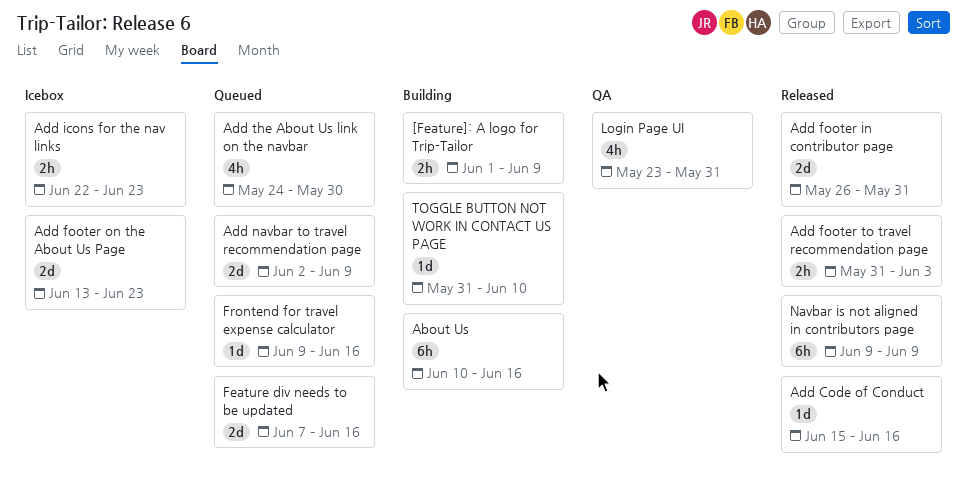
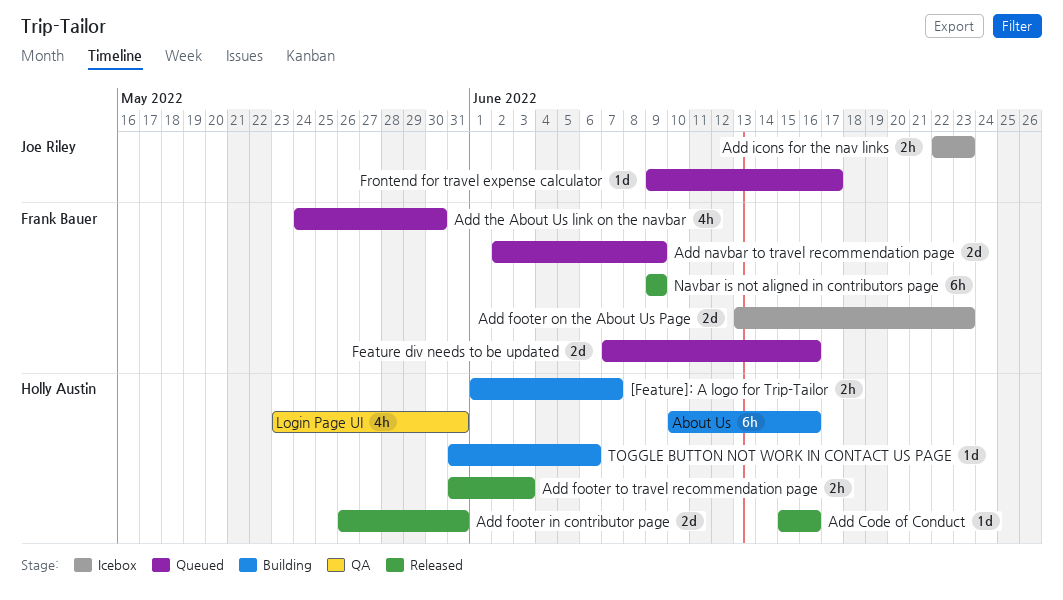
[Feature]: A logo for Trip-Tailor, due: Jun 9 -> Jun 7
Frontend for travel expense calculator, due: Jun 16 -> Jun 17
TOGGLE BUTTON NOT WORK IN CONTACT US PAGE, due: Jun 10 -> Jun 6

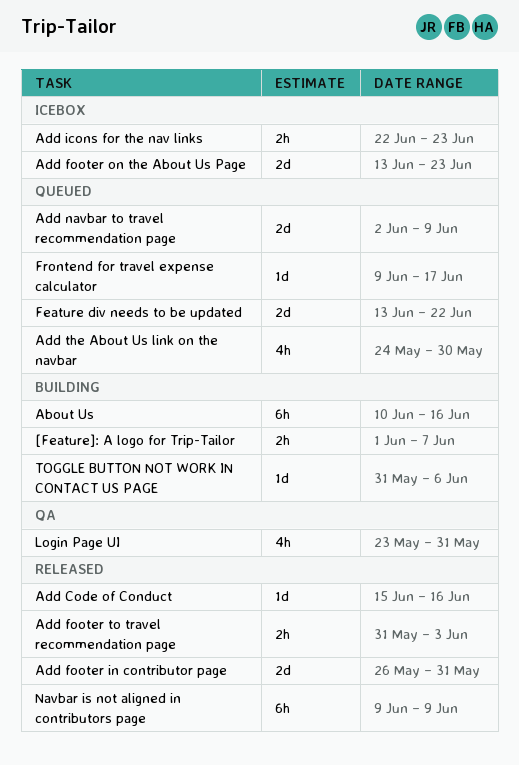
Feature div needs to be updated, start: Jun 7 -> Jun 13
Feature div needs to be updated, due: Jun 16 -> Jun 22

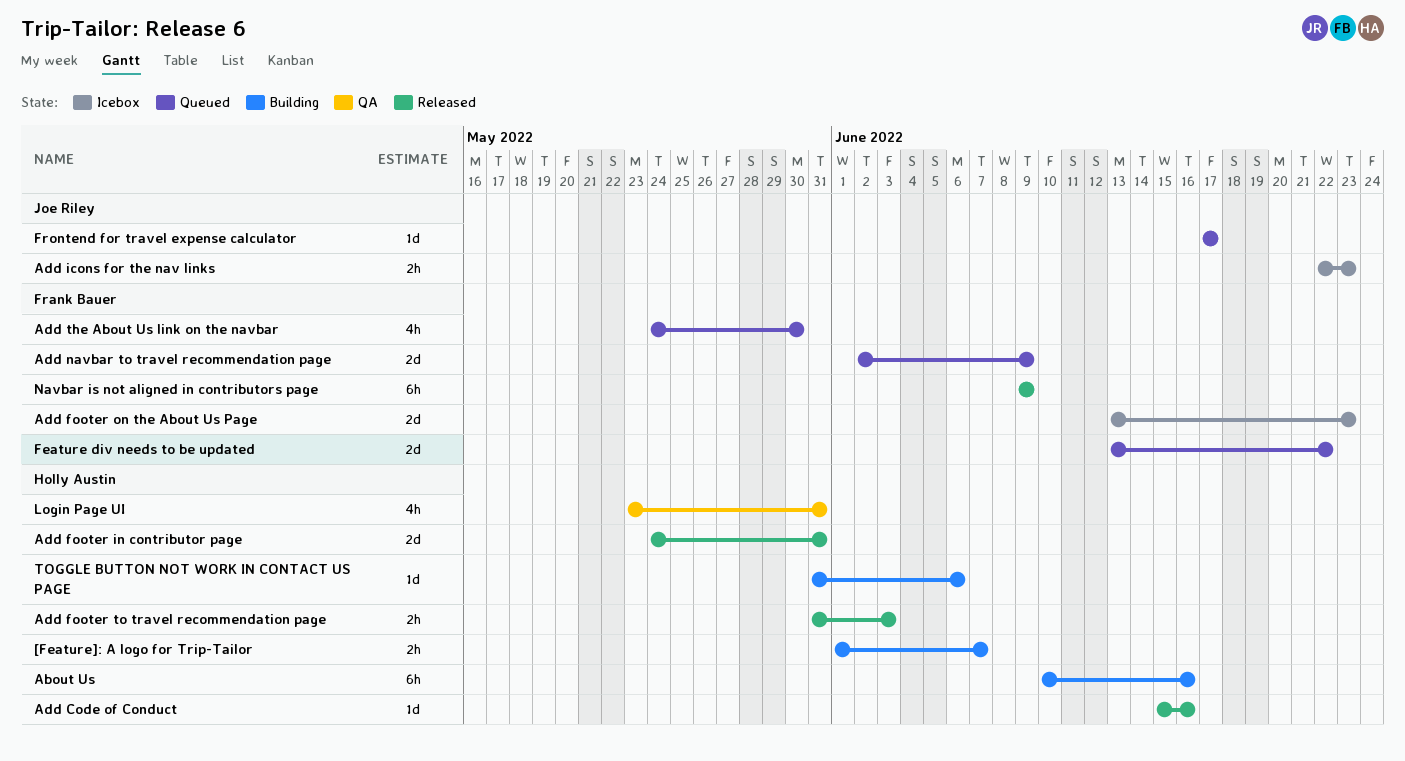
Add footer in contributor page, start: May 26 -> May 24
Frontend for travel expense calculator, start: Jun 9 -> Jun 17

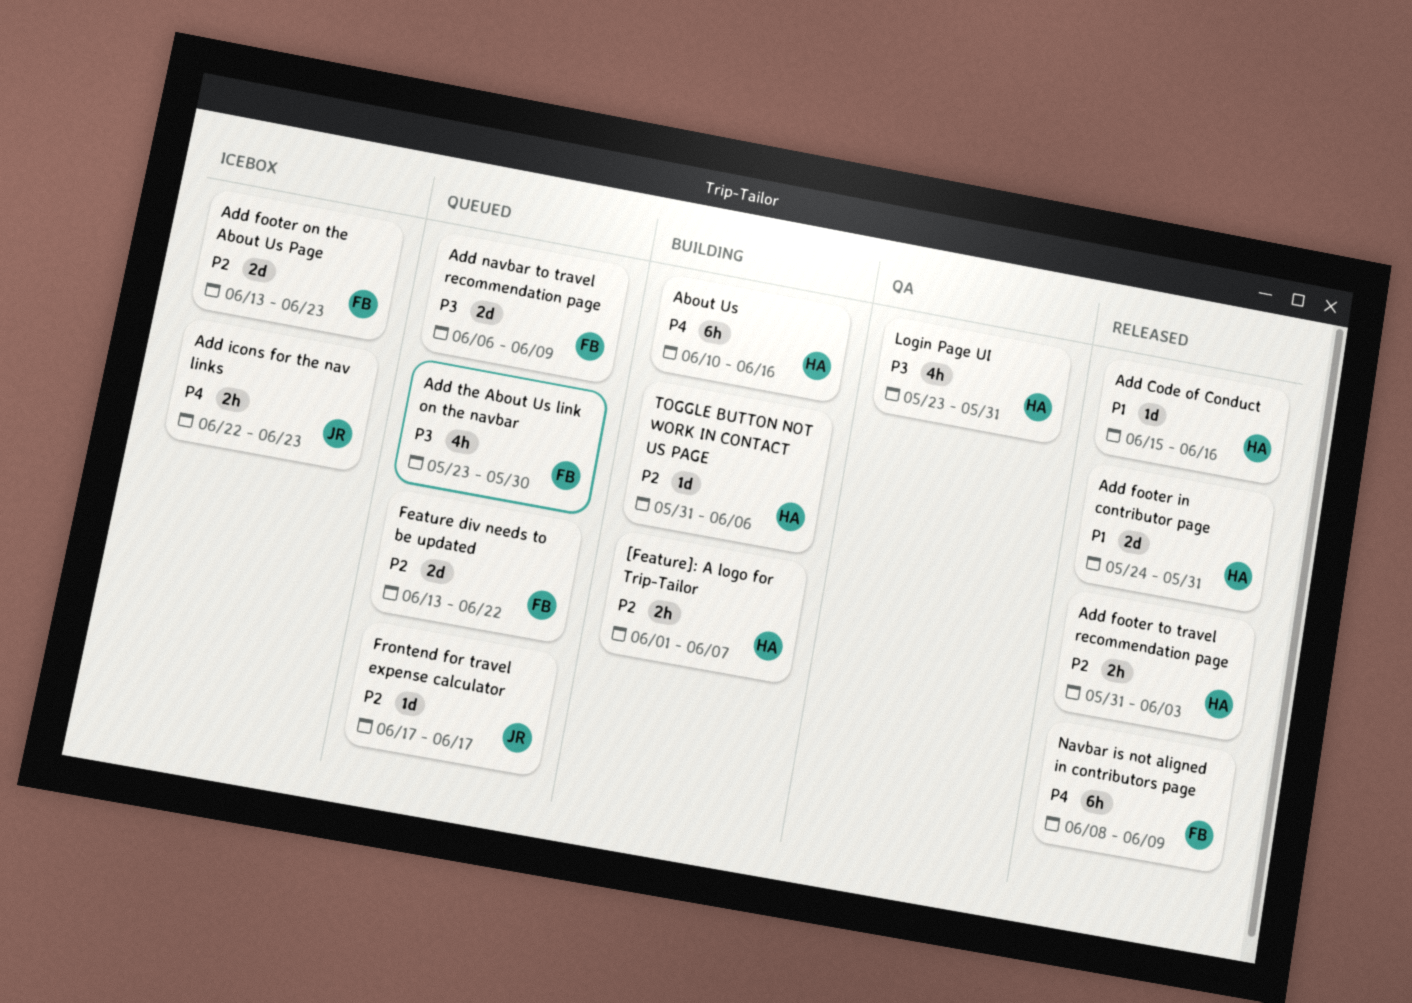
Add navbar to travel recommendation page, start: Jun 2 -> Jun 6
Add the About Us link on the navbar, start: May 24 -> May 23
Navbar is not aligned in contributors page, start: Jun 9 -> Jun 8

